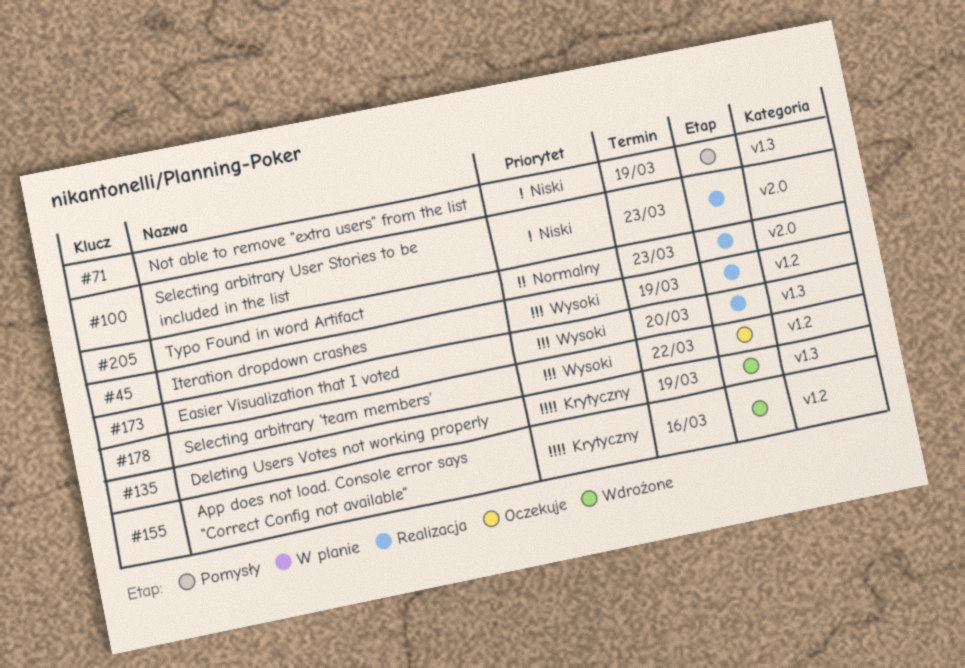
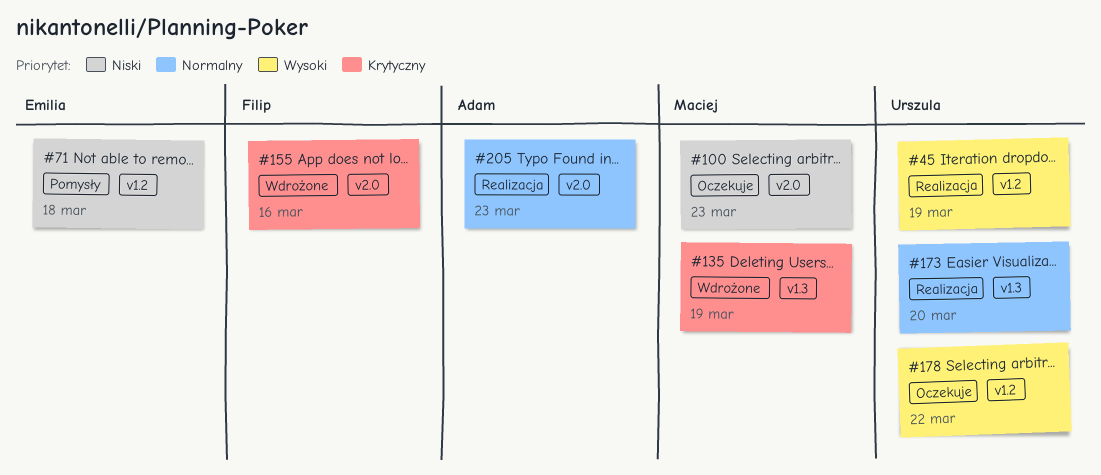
#71, label: v1.3 -> v1.2
#71, due: Mar 19 -> Mar 18
#100, status: Realizacja -> Oczekuje
#155, label: v1.2 -> v2.0
#173, priority: Wysoki -> Normalny

